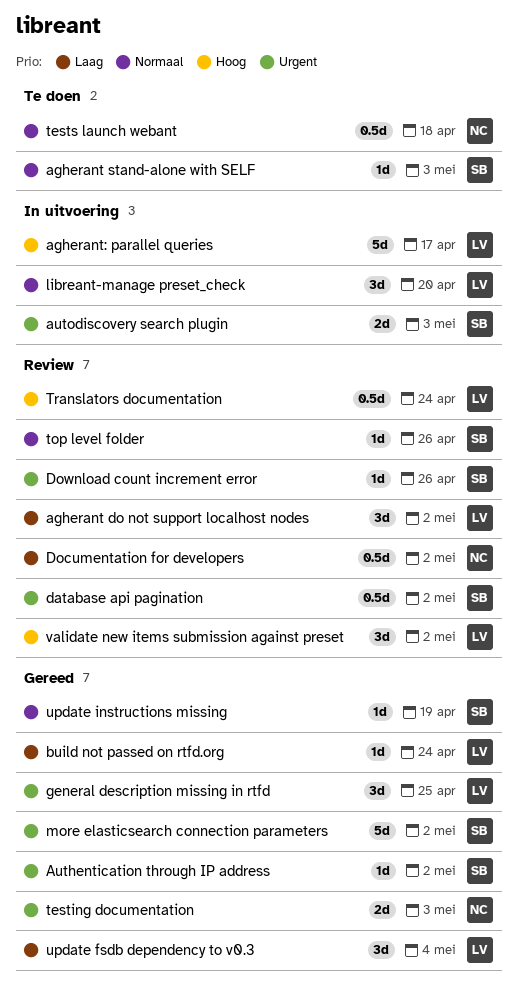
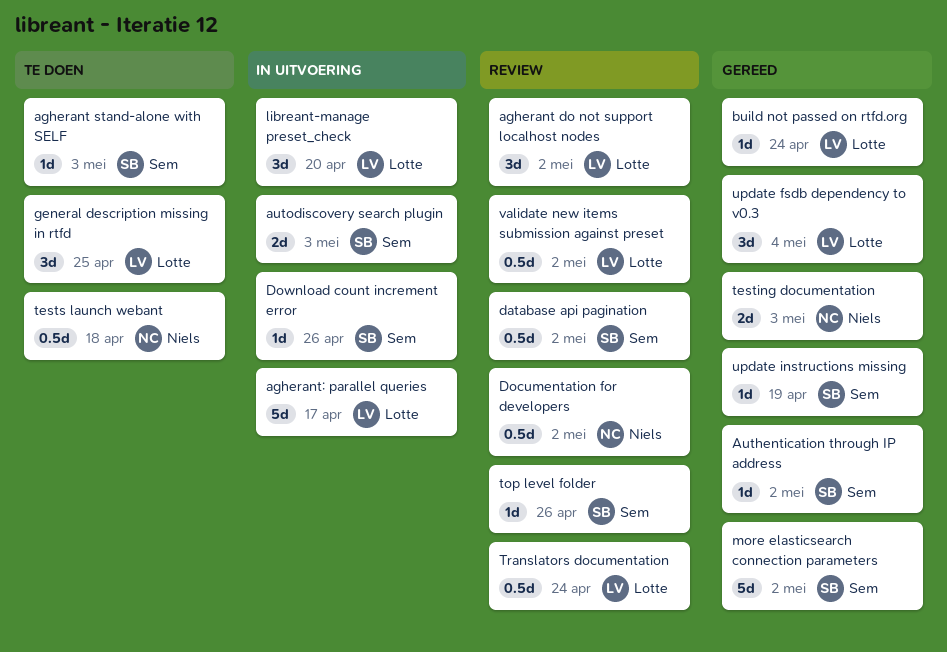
Download count increment error, status: Review -> In uitvoering
general description missing in rtfd, status: Gereed -> Te doen
validate new items submission against preset, estimate: 3d -> 0.5d

